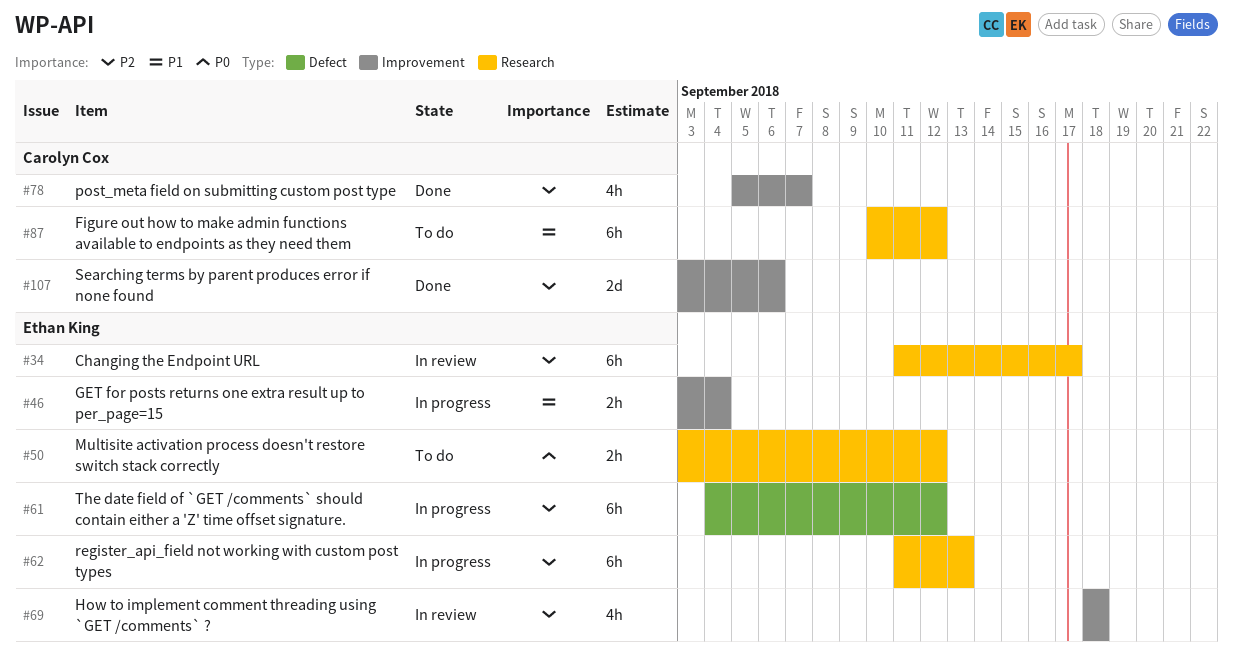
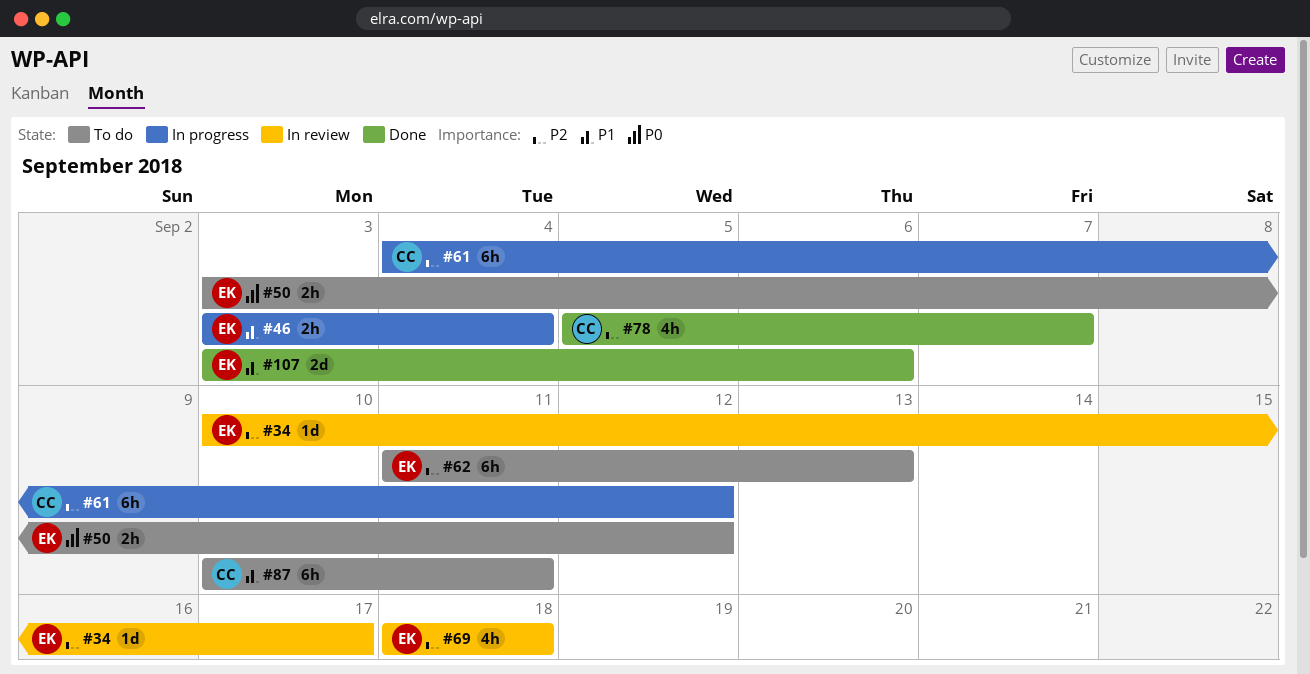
#34, estimate: 6h -> 1d
#34, start: Sep 11 -> Sep 10
#61, owner: Ethan King -> Carolyn Cox
#62, status: In progress -> To do
#87, due: Sep 12 -> Sep 11
#107, owner: Carolyn Cox -> Ethan King
#107, priority: P2 -> P1

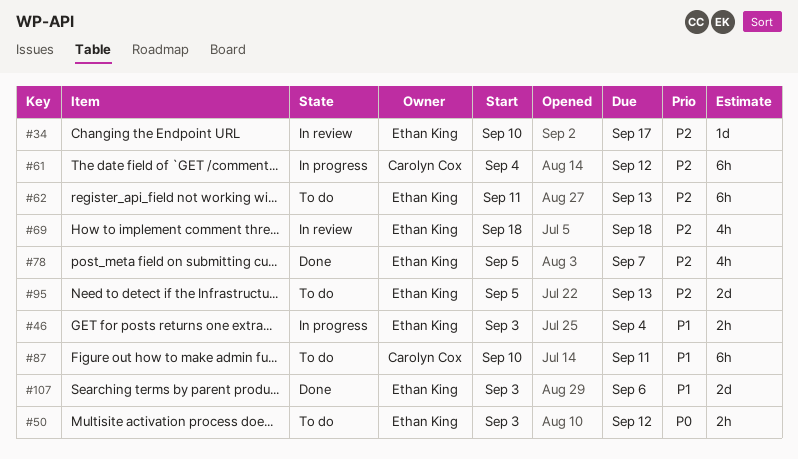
#78, owner: Carolyn Cox -> Ethan King
#95: none -> present

